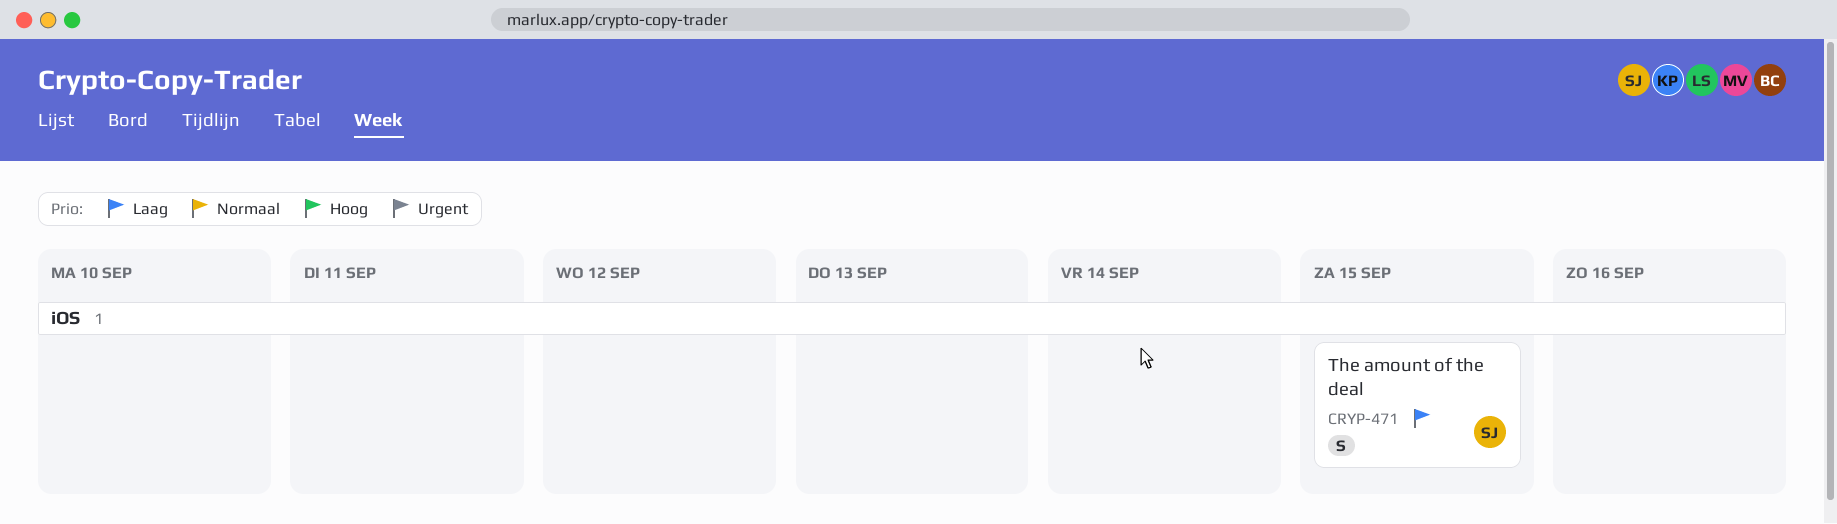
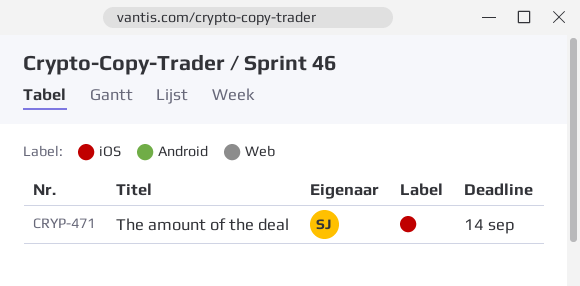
CRYP-471, due: Sep 15 -> Sep 14

